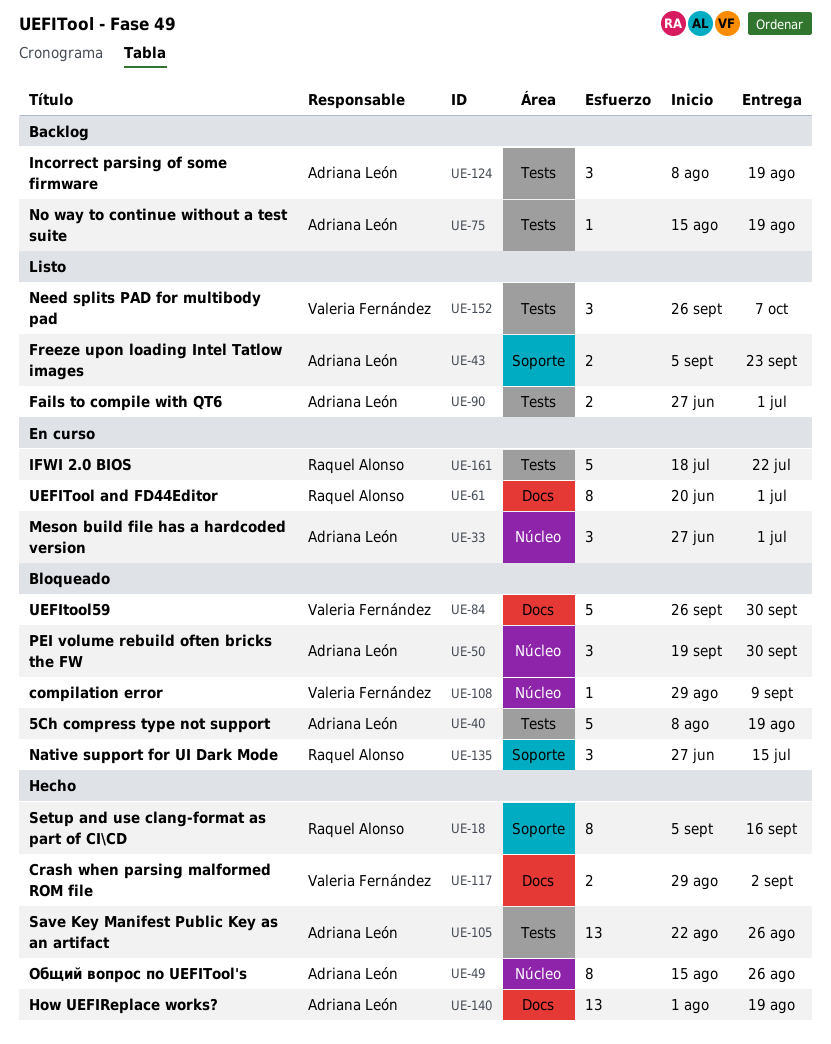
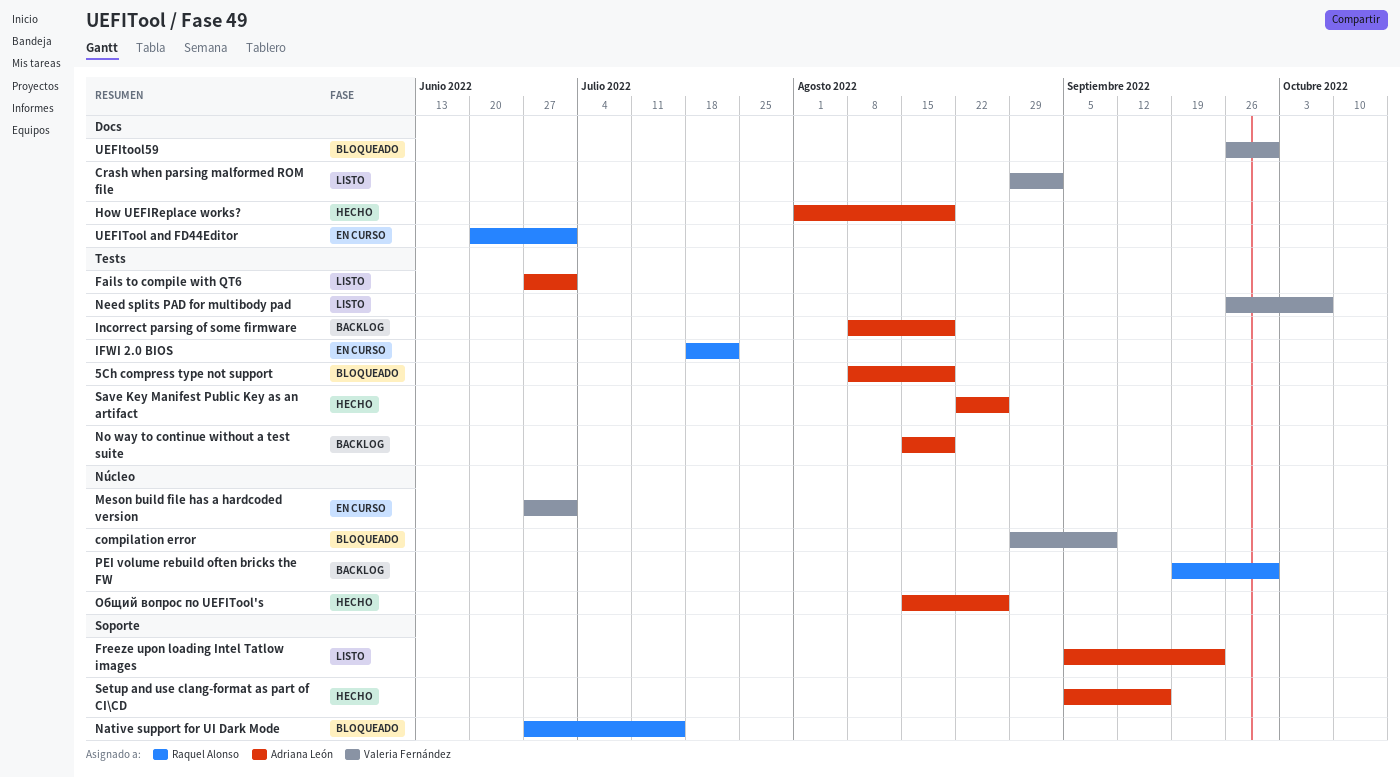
Crash when parsing malformed ROM file, status: Hecho -> Listo
Meson build file has a hardcoded version, owner: Adriana León -> Valeria Fernández
PEI volume rebuild often bricks the FW, status: Bloqueado -> Backlog
PEI volume rebuild often bricks the FW, owner: Adriana León -> Raquel Alonso
Setup and use clang-format as part of CI\CD, owner: Raquel Alonso -> Adriana León

